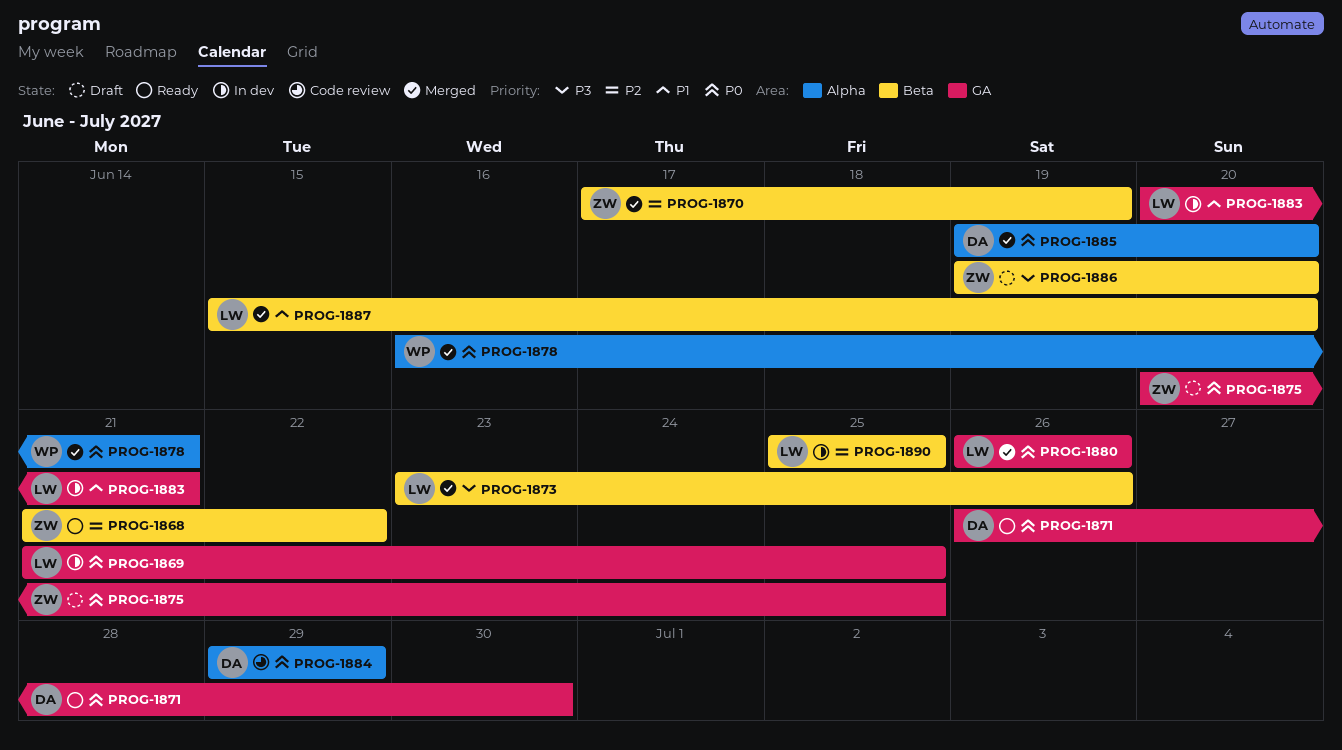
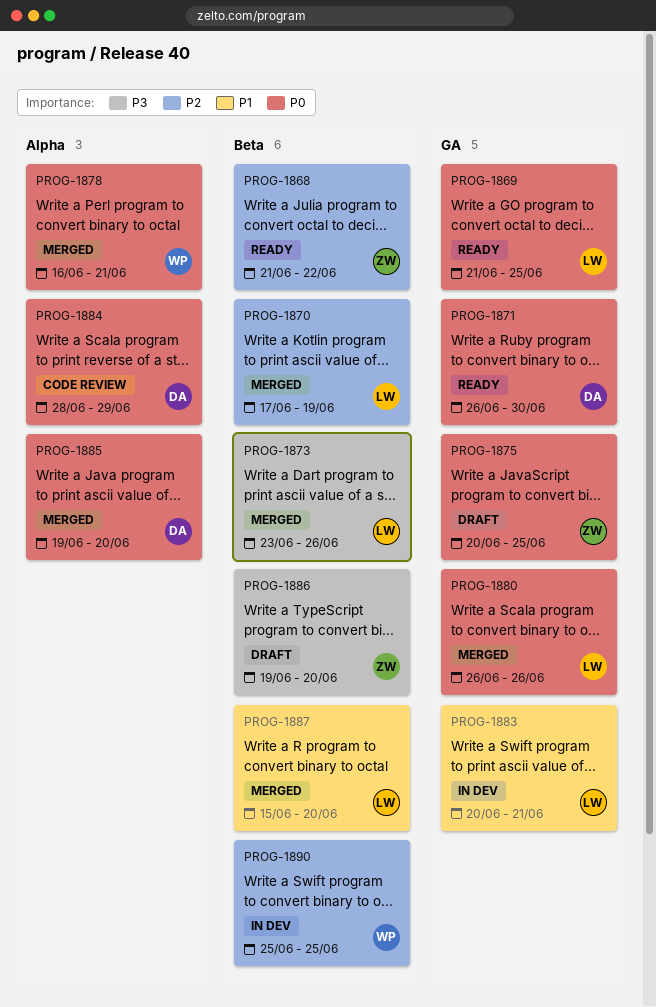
PROG-1869, status: In dev -> Ready
PROG-1870, owner: ZW -> LW
PROG-1884, start: Jun 29 -> Jun 28
PROG-1890, owner: LW -> WP

